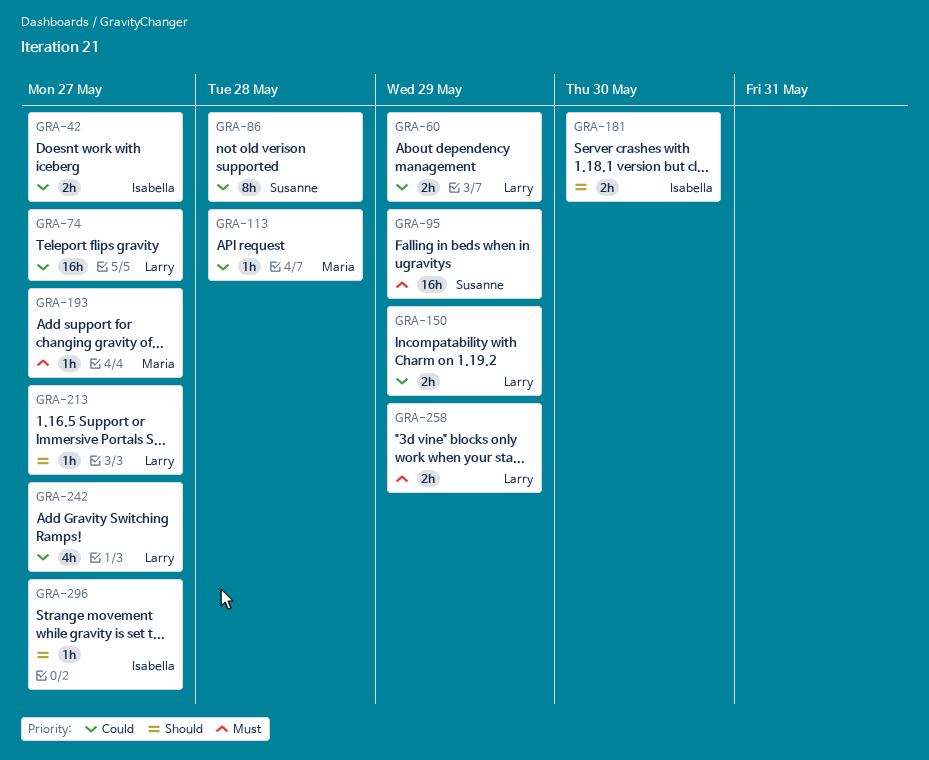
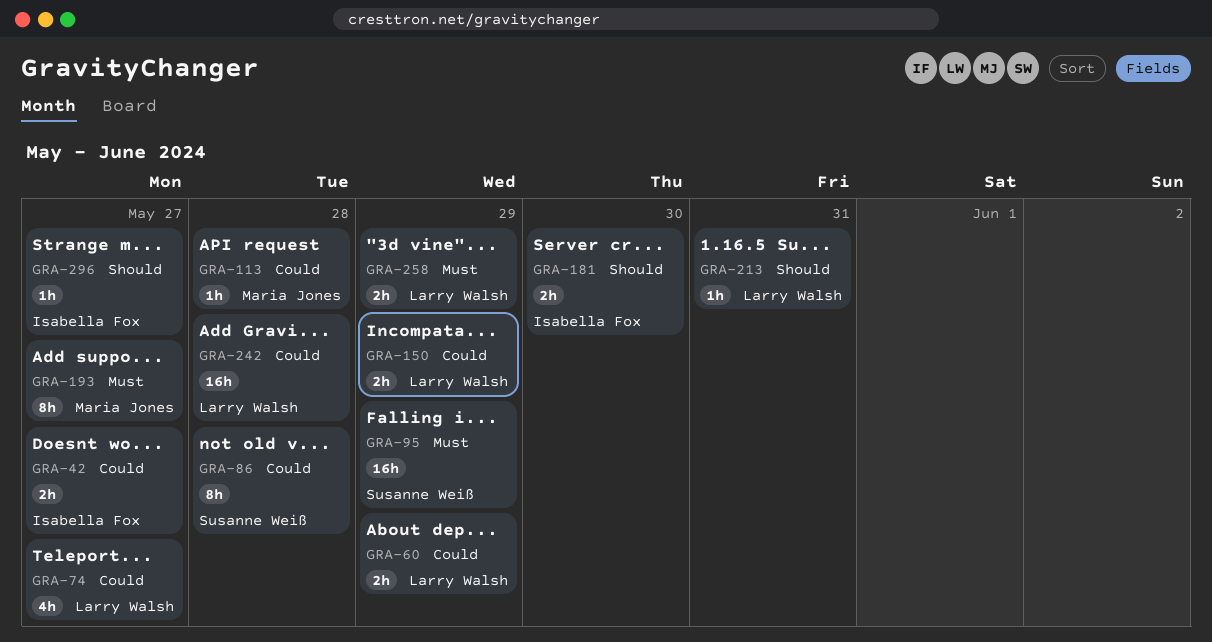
GRA-74, estimate: 16h -> 4h
GRA-193, estimate: 1h -> 8h
GRA-213, due: May 27 -> May 31
GRA-242, estimate: 4h -> 16h
GRA-242, due: May 27 -> May 28

